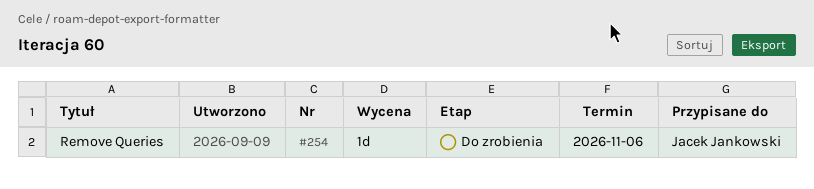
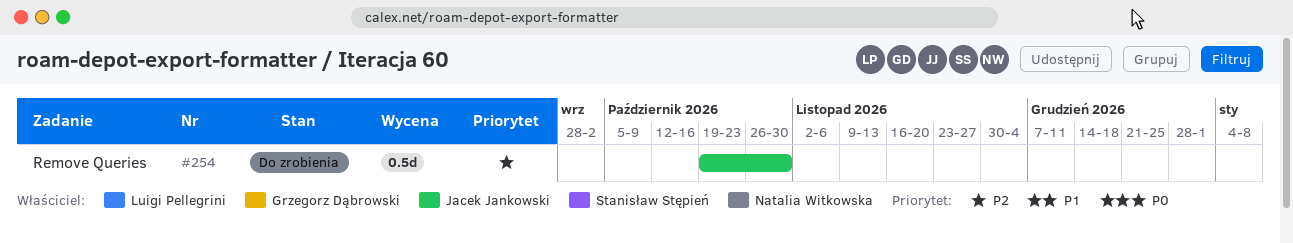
#254, estimate: 1d -> 0.5d
#254, due: Nov 6 -> Oct 30

